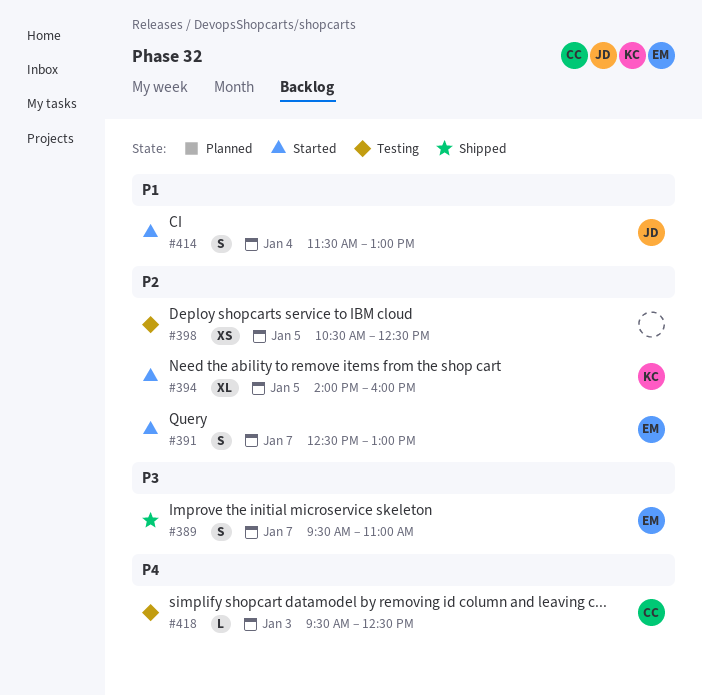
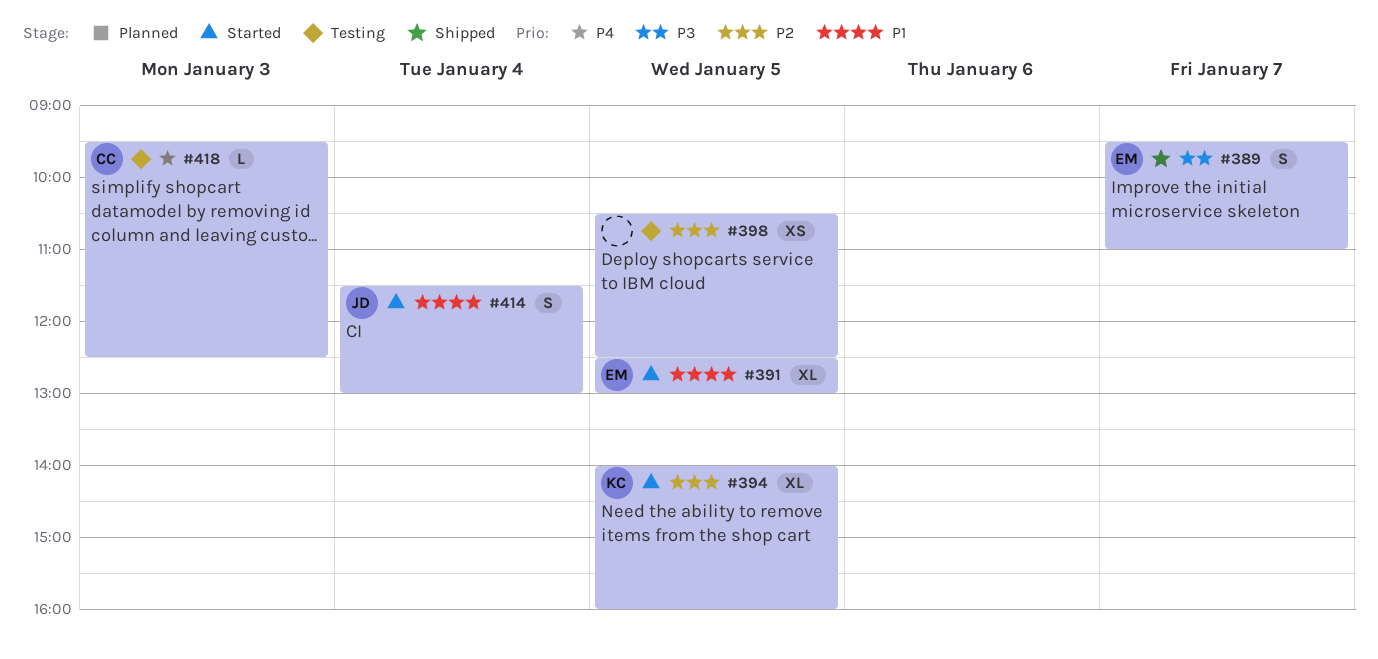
#391, priority: P2 -> P1
#391, estimate: S -> XL
#391, day: Jan 7 -> Jan 5

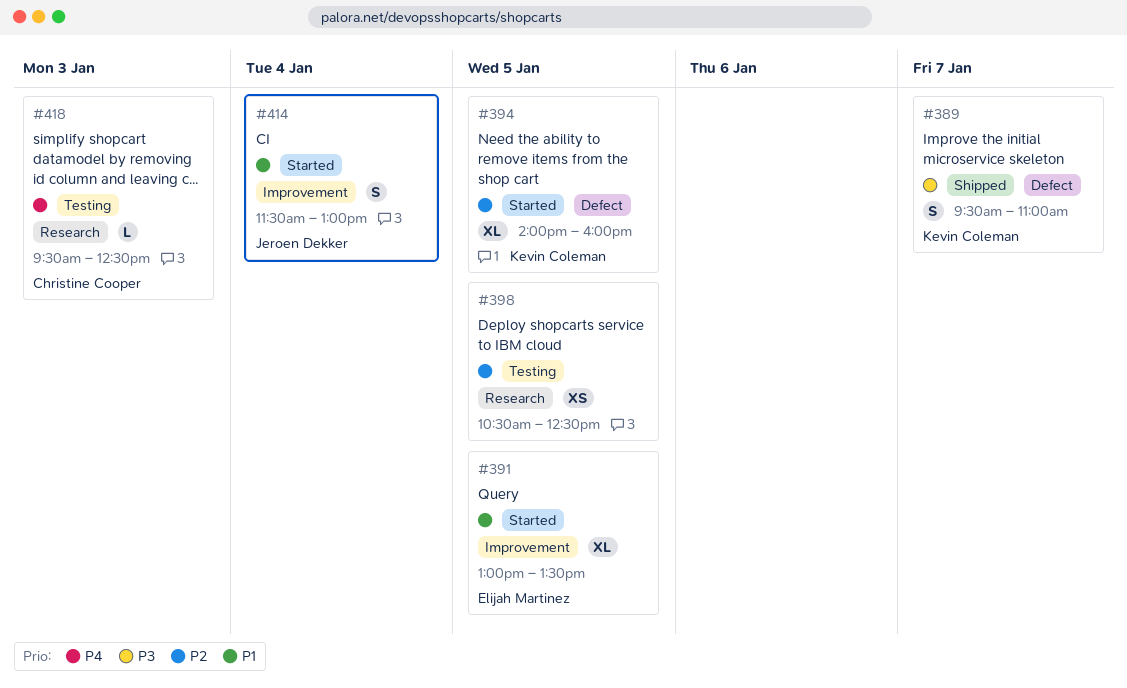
#389, owner: Elijah Martinez -> Kevin Coleman
#391, begins: 12:30 -> 13:00
#391, ends: 13:00 -> 13:30

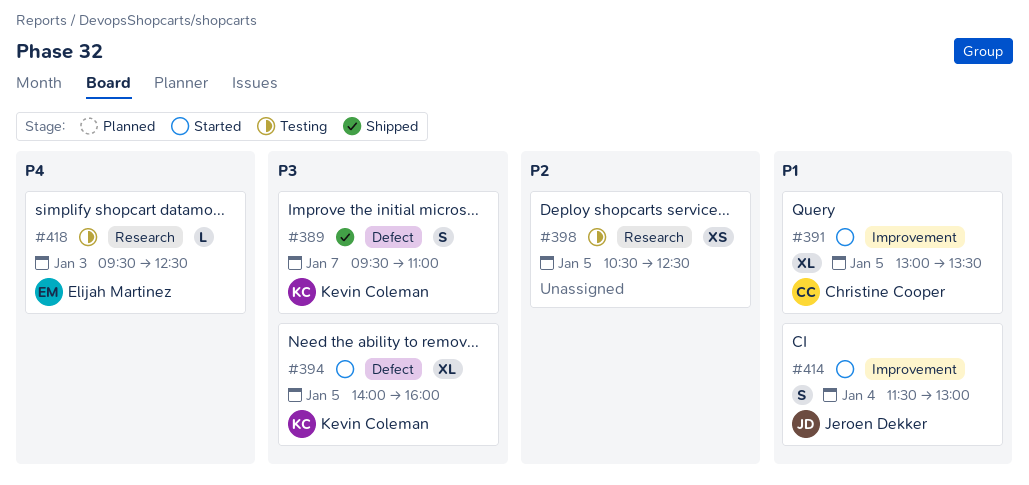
#391, owner: Elijah Martinez -> Christine Cooper
#394, priority: P2 -> P3
#418, owner: Christine Cooper -> Elijah Martinez

